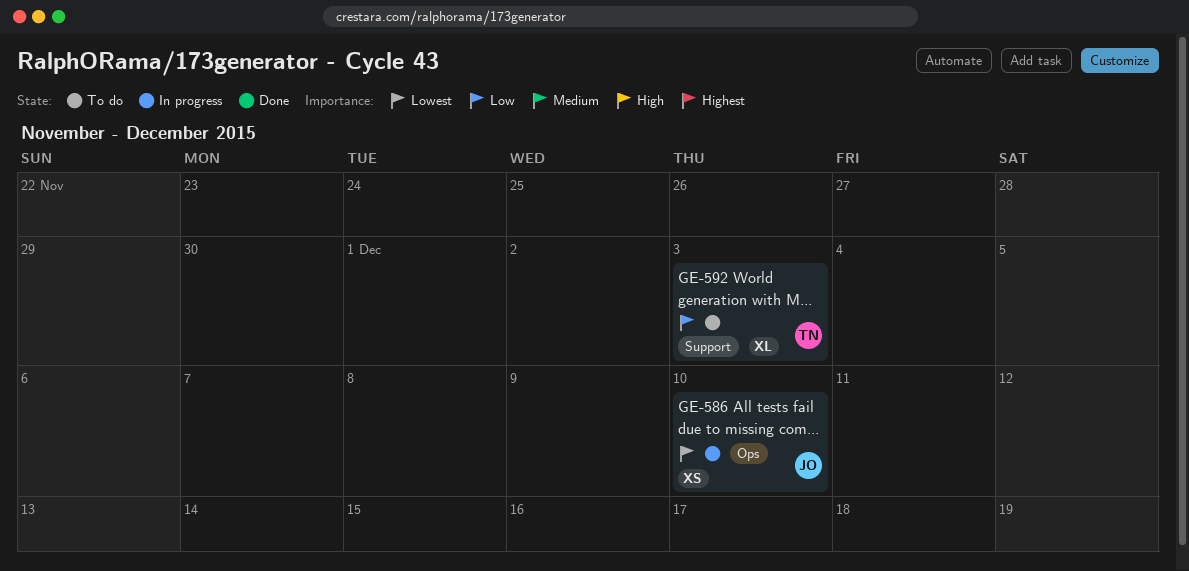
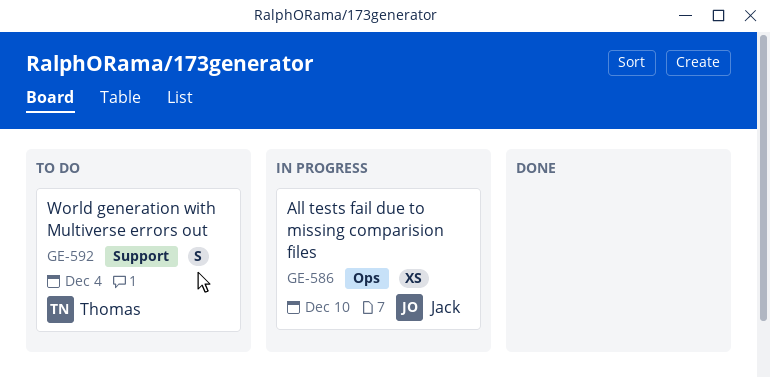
GE-592, estimate: XL -> S
GE-592, due: Dec 3 -> Dec 4

